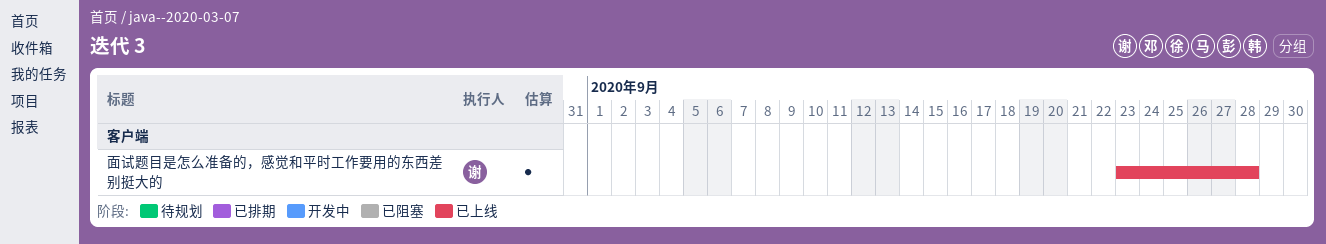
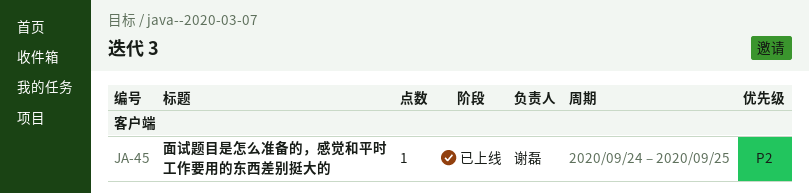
面试题目是怎么准备的，感觉和平时工作要用的东西差别挺大的, start: Sep 23 -> Sep 24
面试题目是怎么准备的，感觉和平时工作要用的东西差别挺大的, due: Sep 28 -> Sep 25

